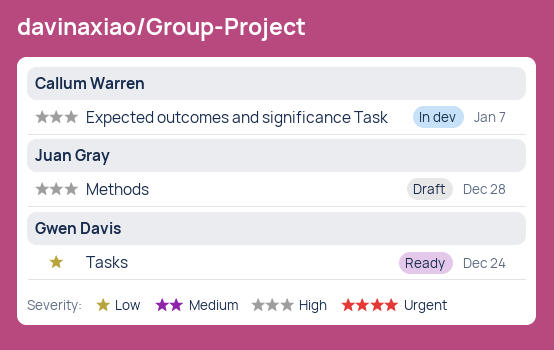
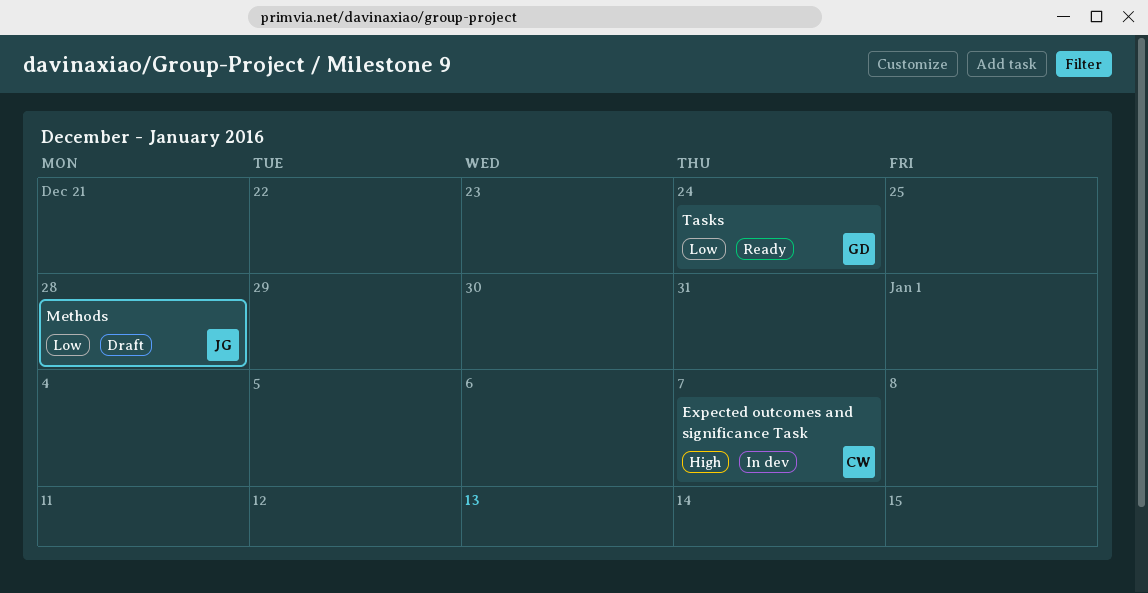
Methods, priority: High -> Low

